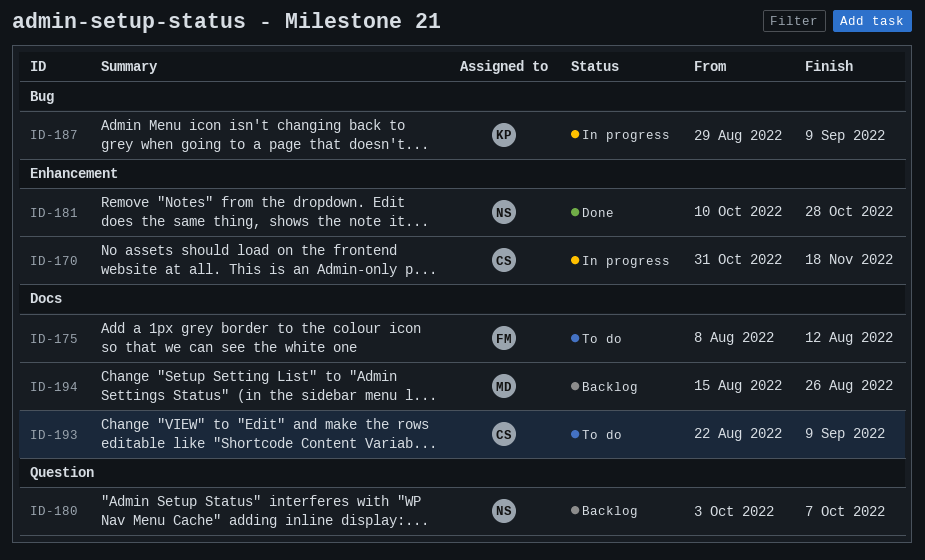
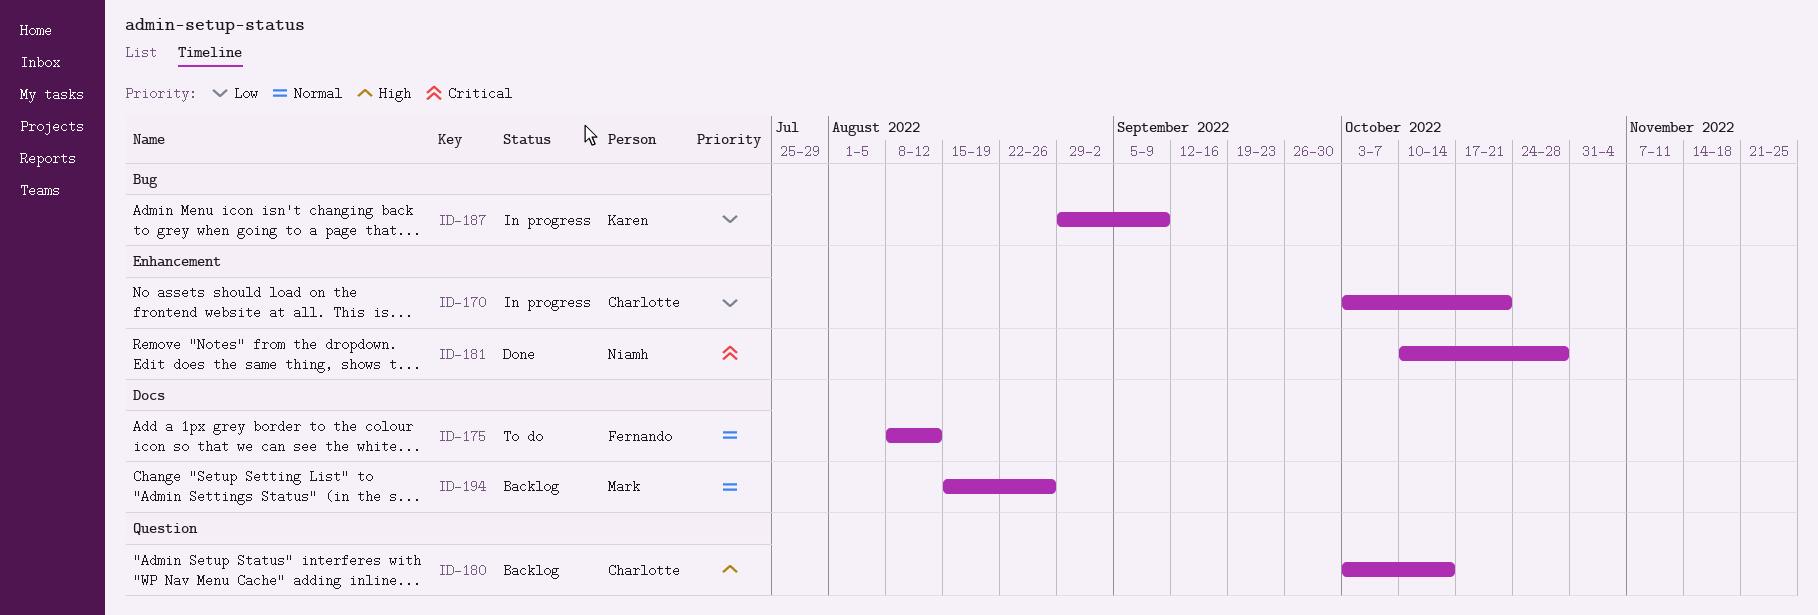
ID-170, start: Oct 31 -> Oct 3
ID-170, due: Nov 18 -> Oct 21
ID-180, owner: Niamh -> Charlotte
ID-180, due: Oct 7 -> Oct 14
ID-193: present -> none

